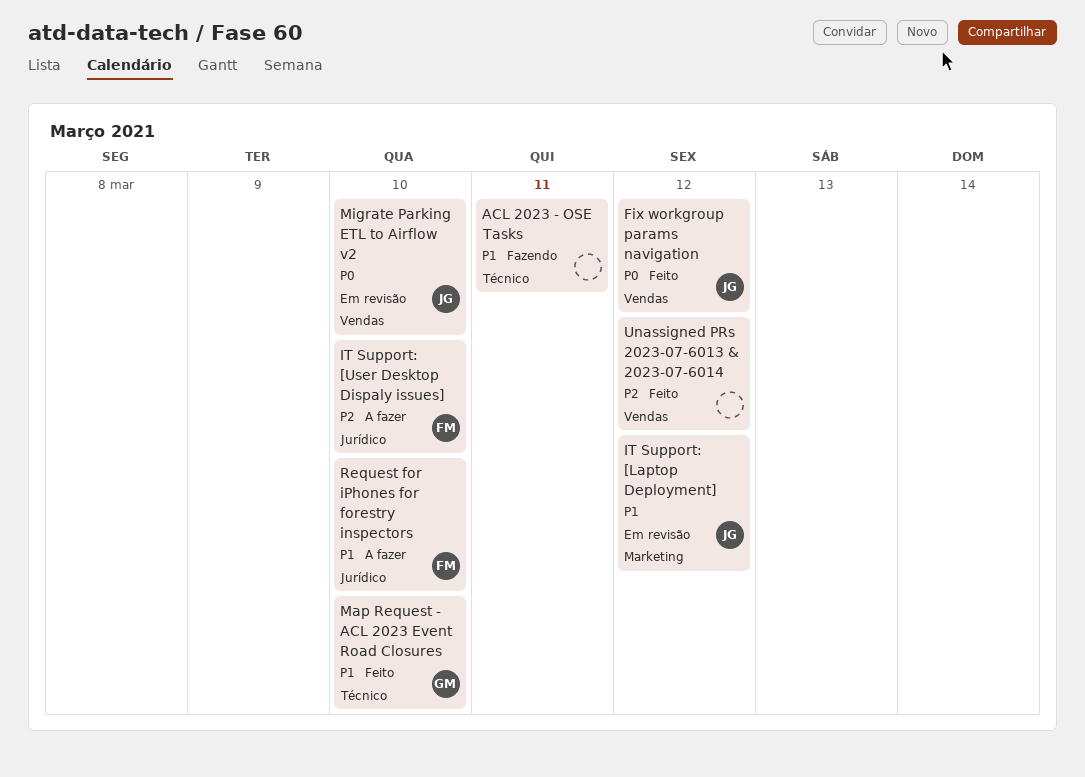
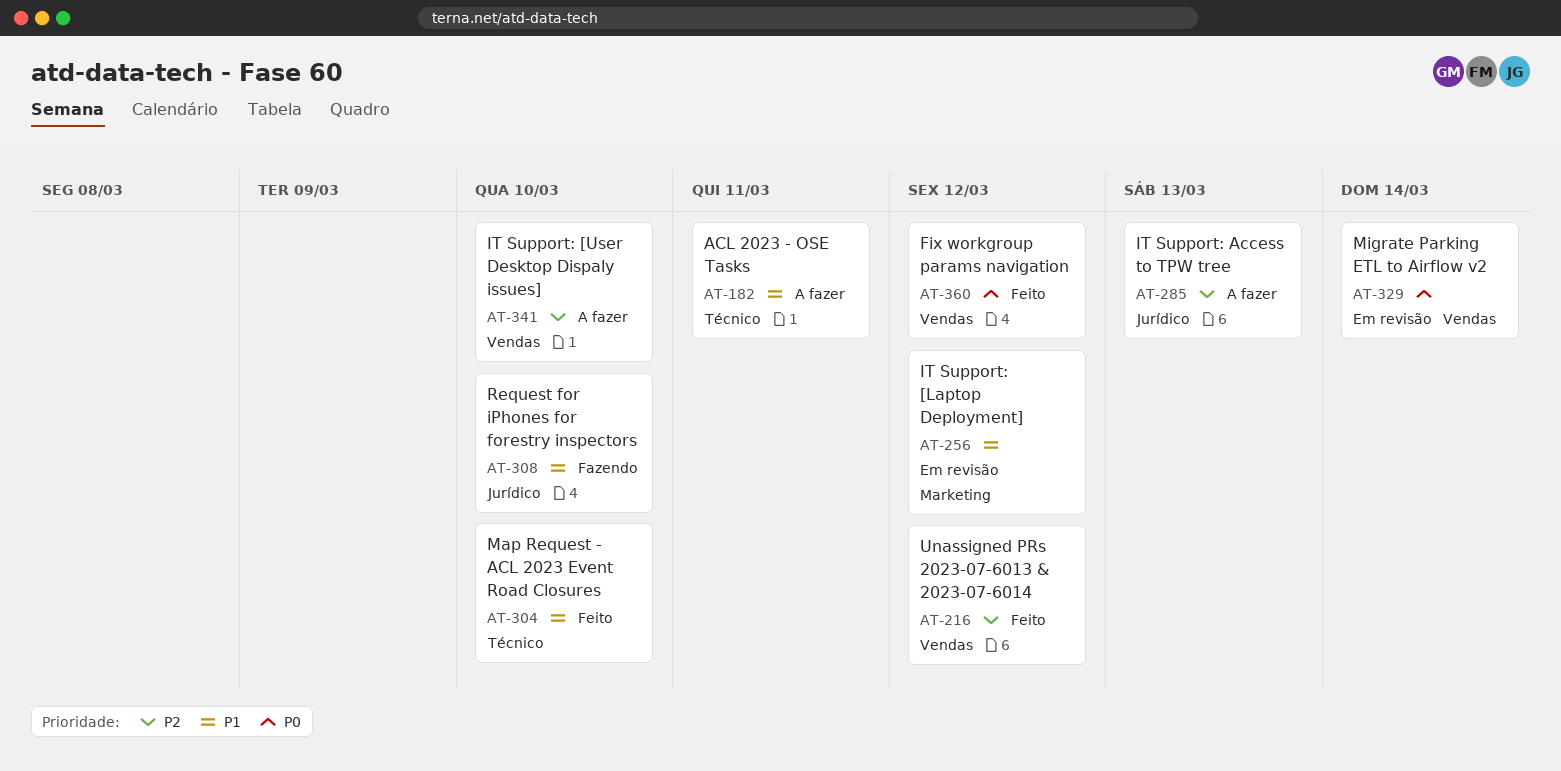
ACL 2023 - OSE Tasks, status: Fazendo -> A fazer
IT Support: [User Desktop Dispaly issues], label: Jurídico -> Vendas
IT Support: Access to TPW tree: none -> present
Migrate Parking ETL to Airflow v2, due: Mar 10 -> Mar 14
Request for iPhones for forestry inspectors, status: A fazer -> Fazendo

